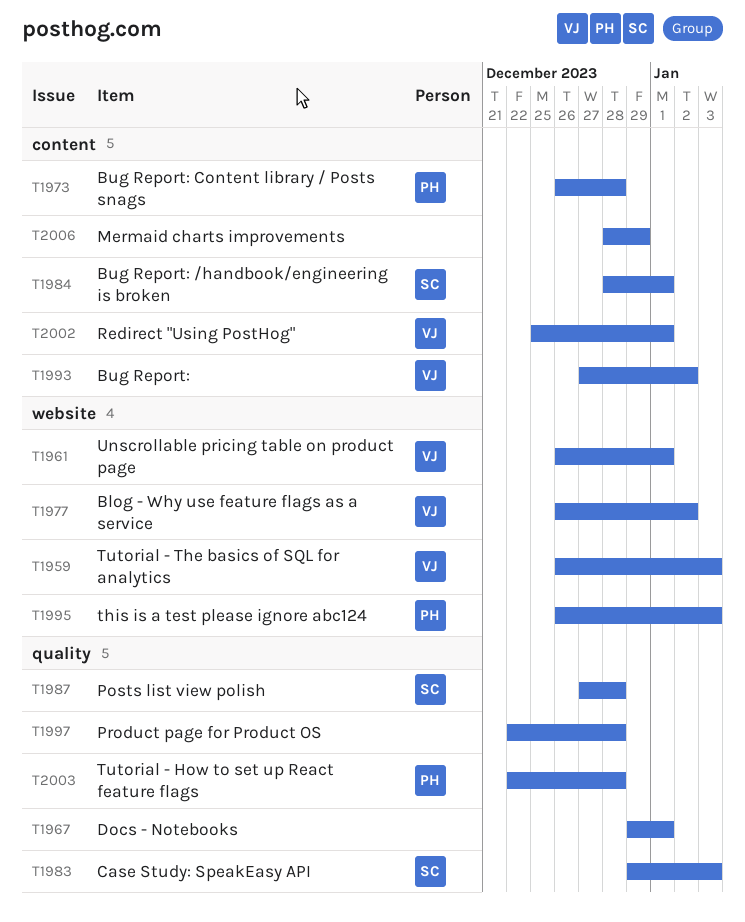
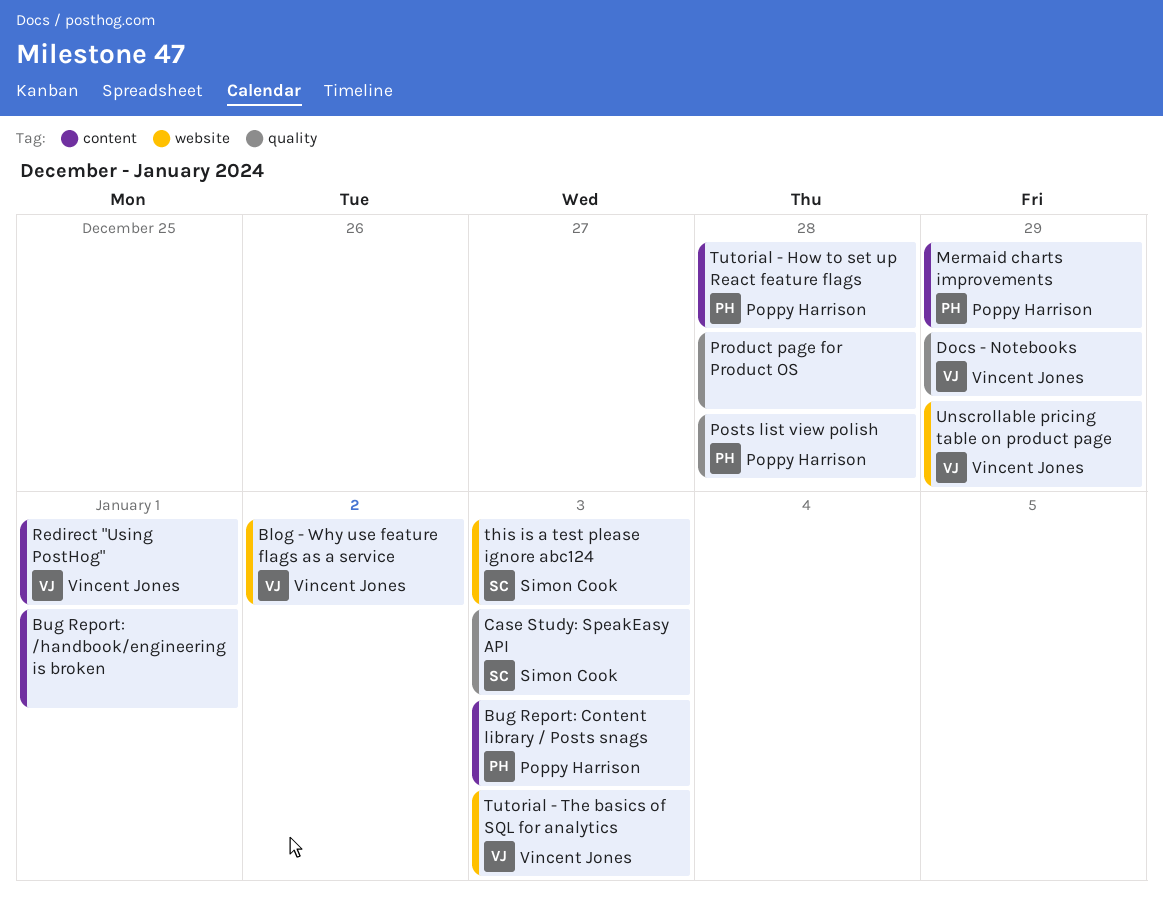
Bug Report:: present -> none
Bug Report: /handbook/engineering is broken, owner: Simon Cook -> none
Bug Report: Content library / Posts snags, due: Dec 28 -> Jan 3
Docs - Notebooks, owner: none -> Vincent Jones
Docs - Notebooks, due: Jan 1 -> Dec 29
Mermaid charts improvements, owner: none -> Poppy Harrison
Posts list view polish, owner: Simon Cook -> Poppy Harrison
this is a test please ignore abc124, owner: Poppy Harrison -> Simon Cook
Tutorial - How to set up React feature flags, label: quality -> content
Unscrollable pricing table on product page, due: Jan 1 -> Dec 29

